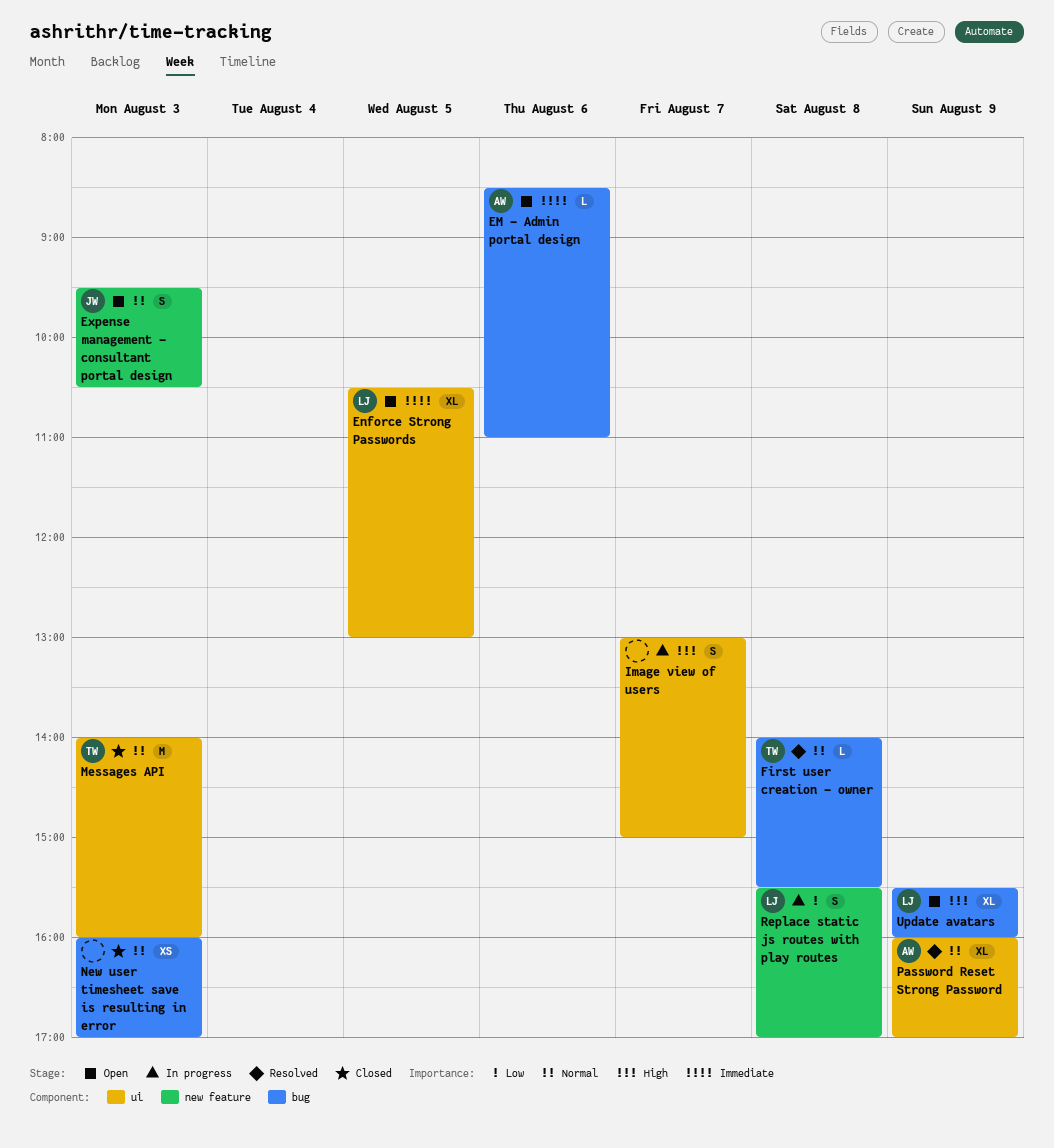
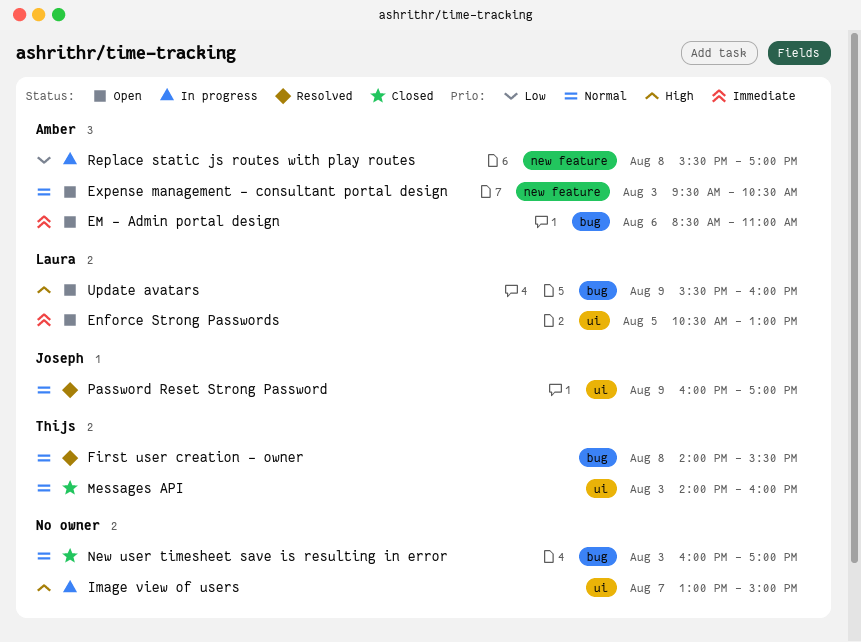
Expense management - consultant portal design, owner: Joseph -> Amber
Password Reset Strong Password, owner: Amber -> Joseph
Replace static js routes with play routes, owner: Laura -> Amber

